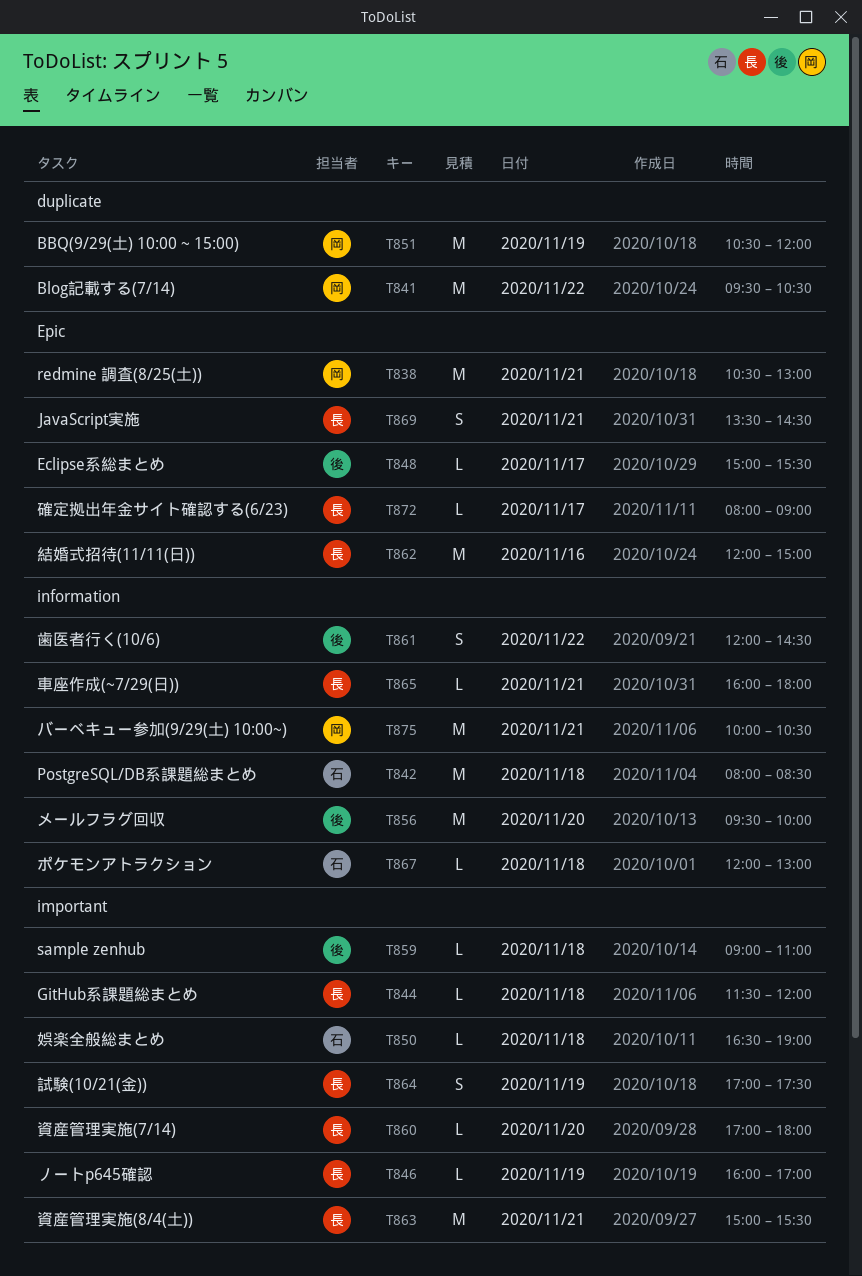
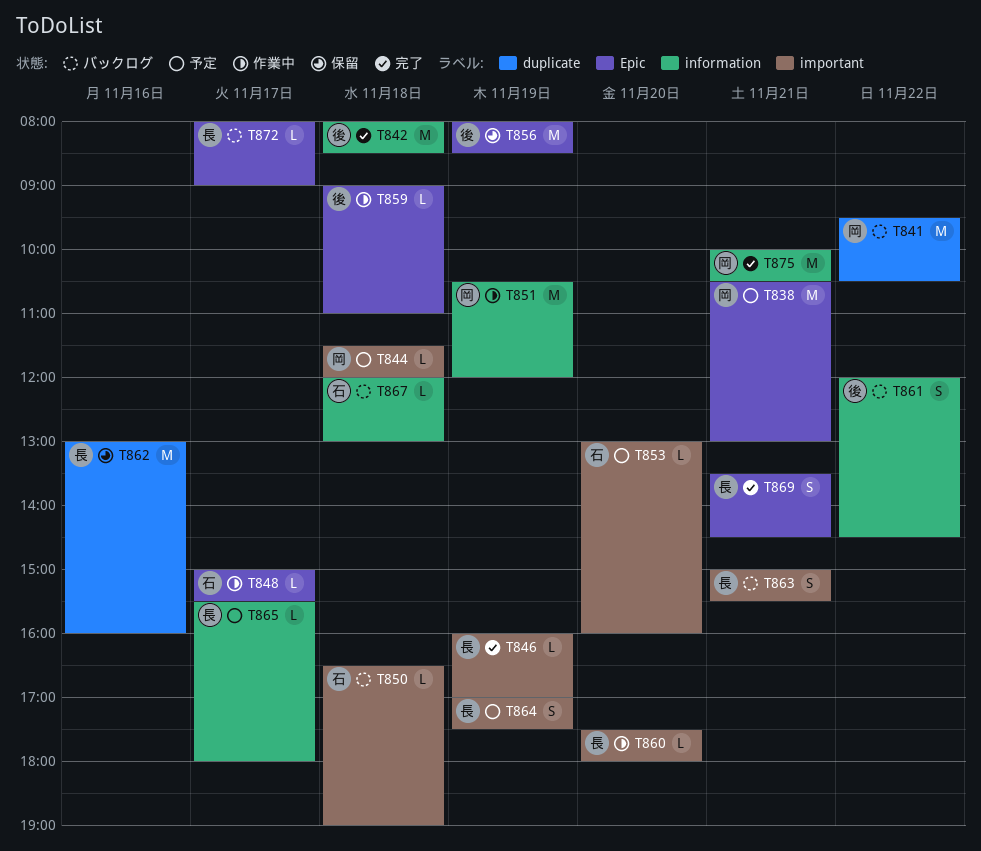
T842, owner: 石 -> 後
T844, owner: 長 -> 岡
T848, owner: 後 -> 石
T851, label: duplicate -> information
T853: none -> present
T856, label: information -> Epic
T856, day: Nov 20 -> Nov 19
T856, begins: 09:30 -> 08:00
T856, ends: 10:00 -> 08:30
T859, label: important -> Epic
T860, begins: 17:00 -> 17:30
T862, label: Epic -> duplicate
T862, begins: 12:00 -> 13:00
T862, ends: 15:00 -> 16:00
T863, estimate: M -> S
T865, day: Nov 21 -> Nov 17
T865, begins: 16:00 -> 15:30

